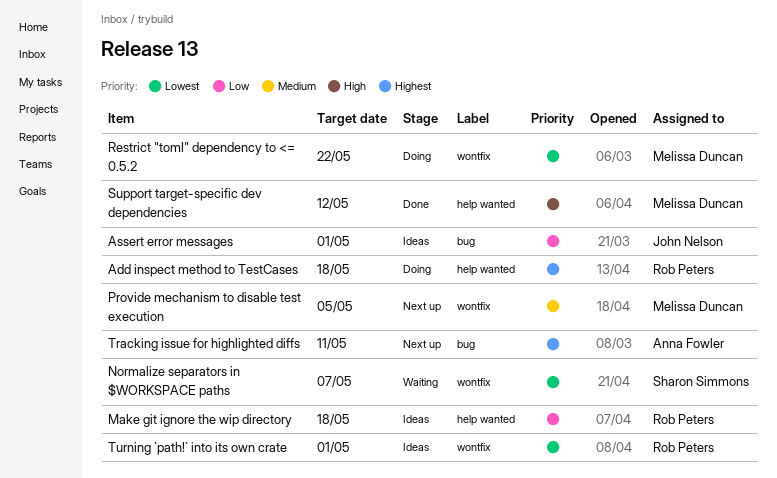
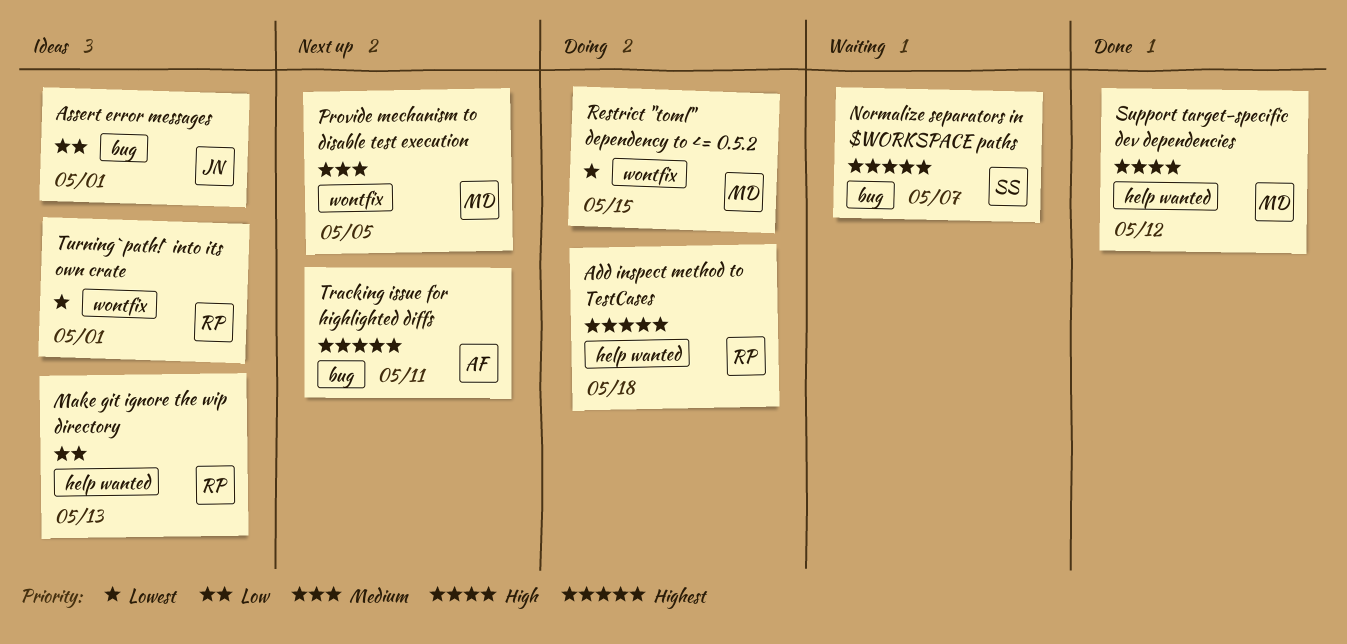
Make git ignore the wip directory, due: May 18 -> May 13
Normalize separators in $WORKSPACE paths, priority: Lowest -> Highest
Normalize separators in $WORKSPACE paths, label: wontfix -> bug
Restrict "toml" dependency to <= 0.5.2, due: May 22 -> May 15

